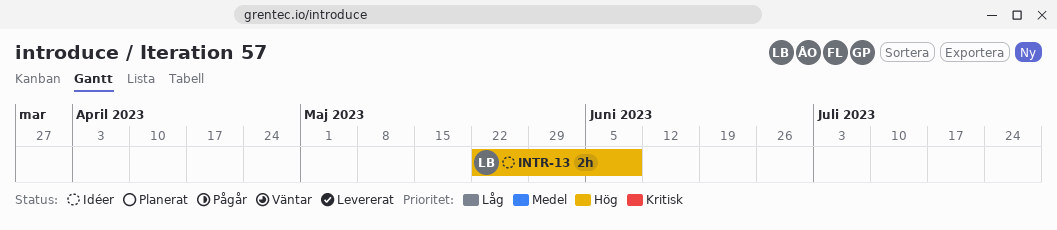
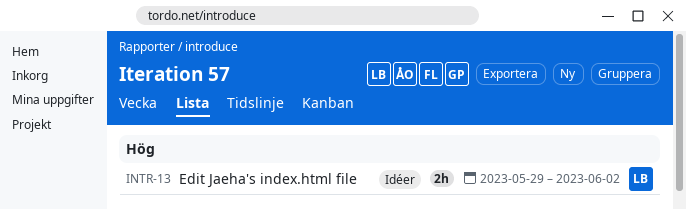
INTR-13, start: May 22 -> May 29
INTR-13, due: Jun 9 -> Jun 2

